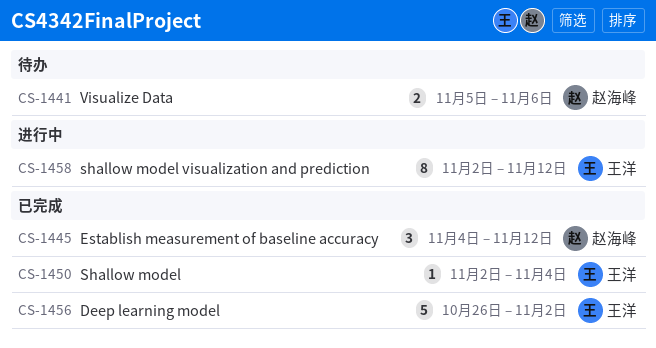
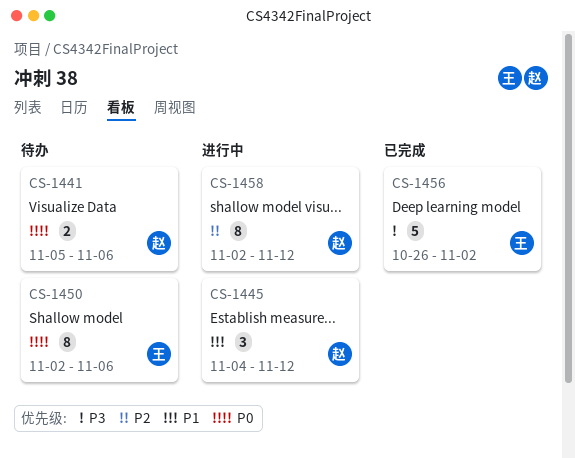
CS-1445, status: 已完成 -> 进行中
CS-1450, status: 已完成 -> 待办
CS-1450, estimate: 1 -> 8
CS-1450, due: Nov 4 -> Nov 6
CS-1458, owner: 王洋 -> 赵海峰

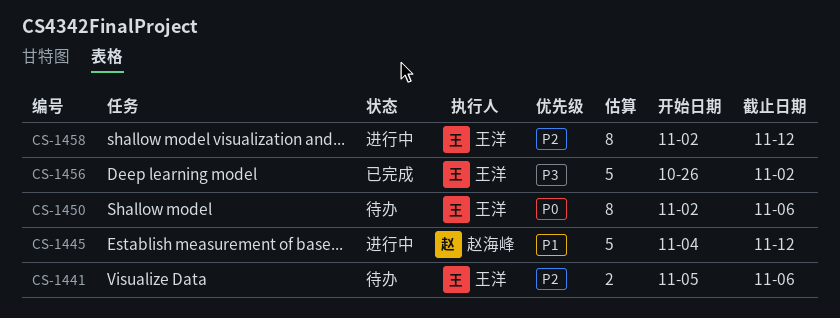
CS-1441, owner: 赵海峰 -> 王洋
CS-1441, priority: P0 -> P2
CS-1445, estimate: 3 -> 5
CS-1458, owner: 赵海峰 -> 王洋

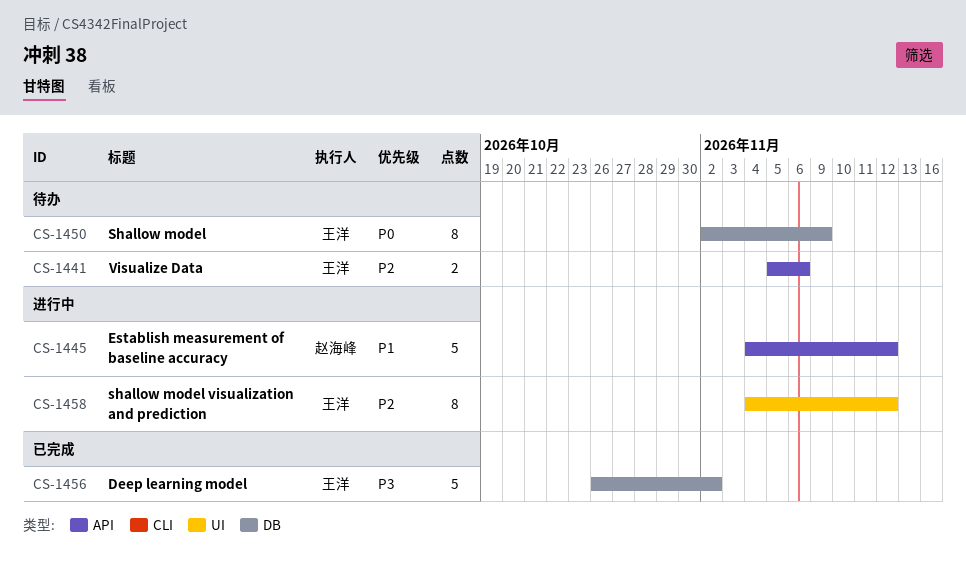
CS-1450, due: Nov 6 -> Nov 9
CS-1458, start: Nov 2 -> Nov 4

